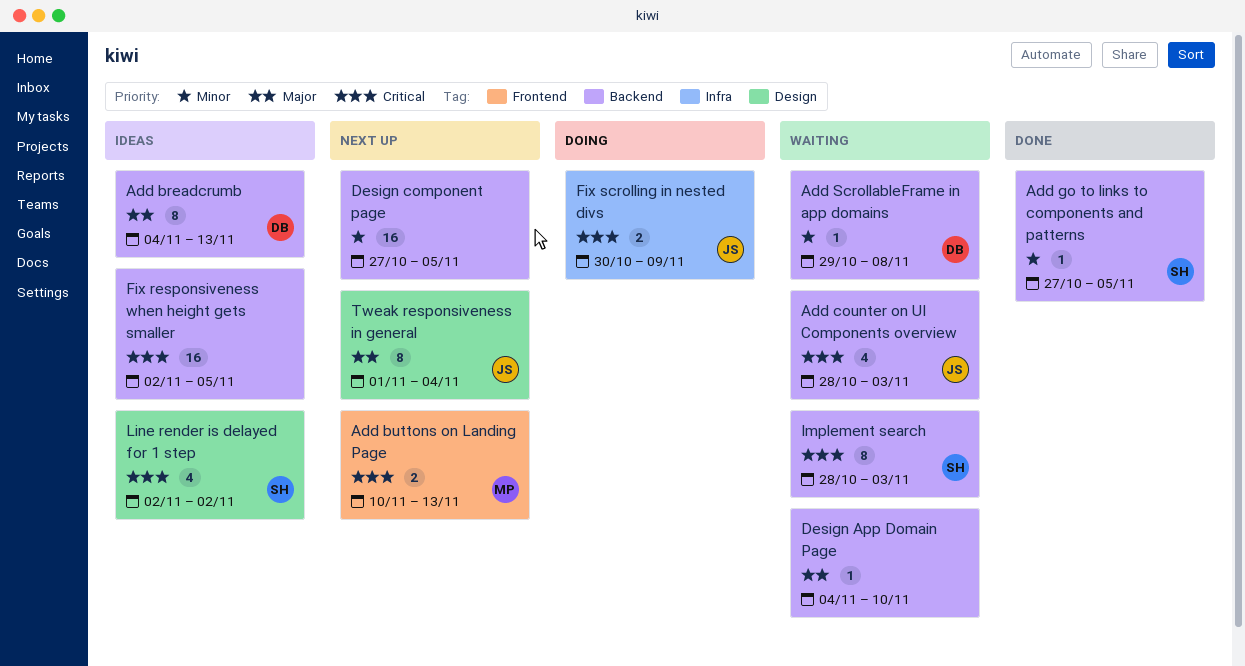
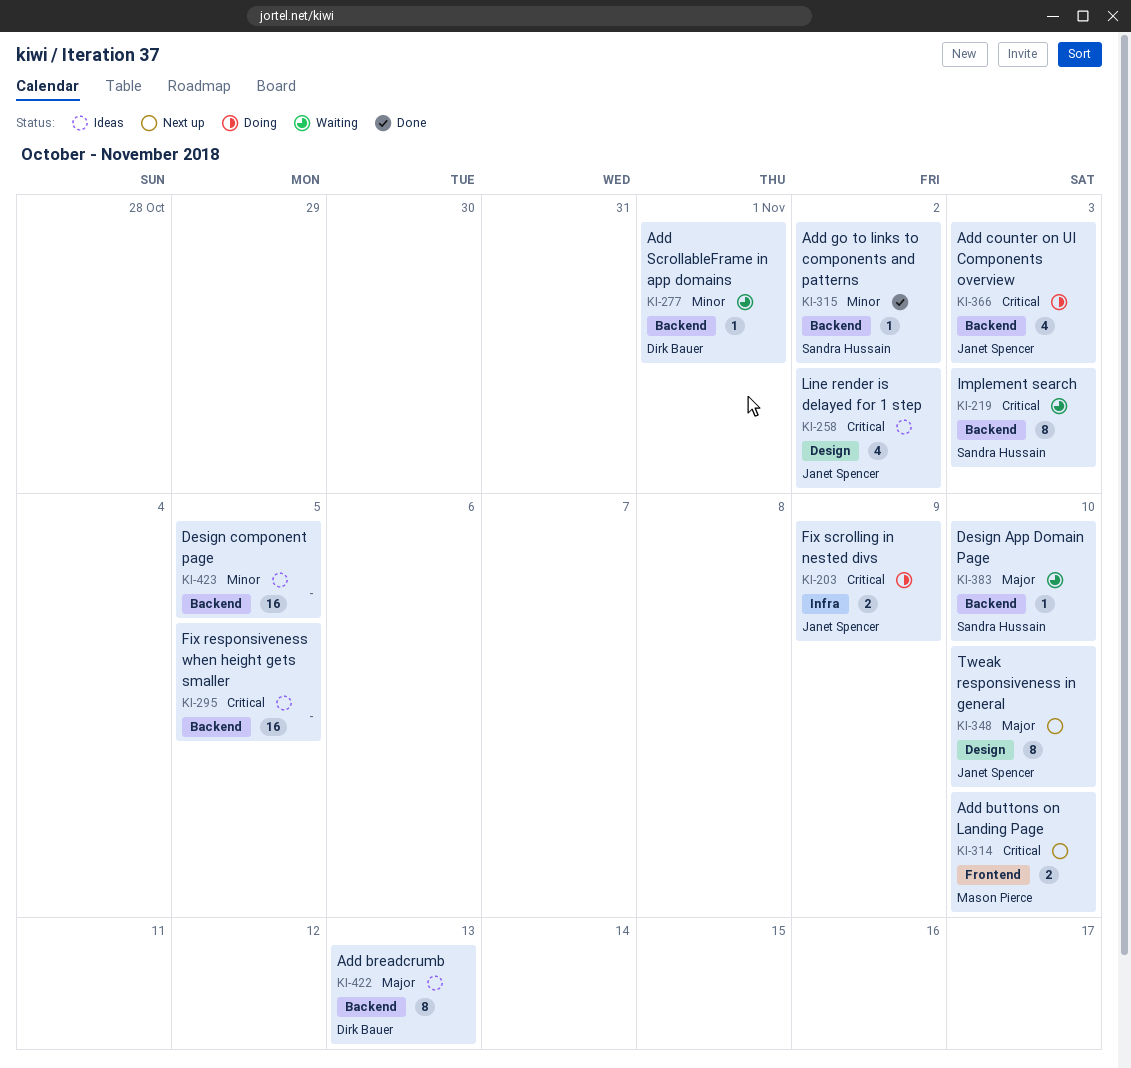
Add buttons on Landing Page, due: Nov 13 -> Nov 10
Add counter on UI Components overview, status: Waiting -> Doing
Add go to links to components and patterns, due: Nov 5 -> Nov 2
Add ScrollableFrame in app domains, due: Nov 8 -> Nov 1
Design App Domain Page, owner: none -> Sandra Hussain
Design component page, status: Next up -> Ideas
Line render is delayed for 1 step, owner: Sandra Hussain -> Janet Spencer
Tweak responsiveness in general, due: Nov 4 -> Nov 10

